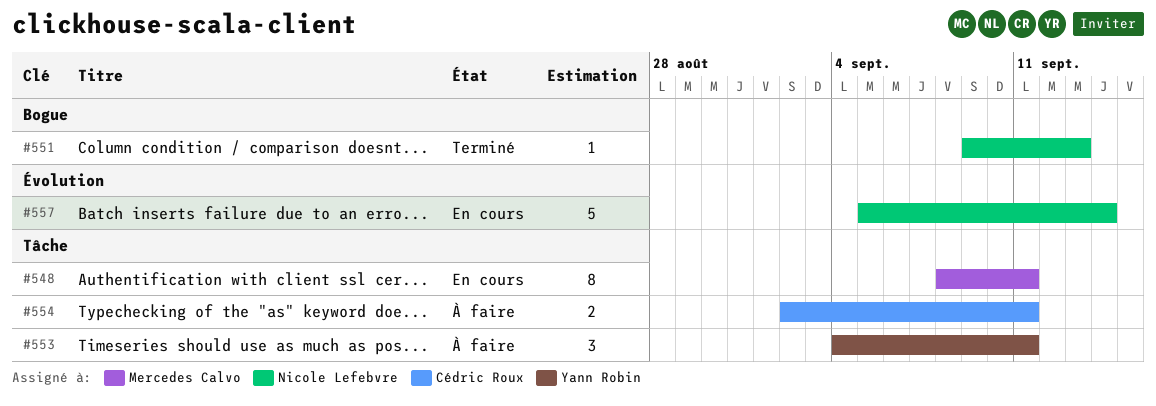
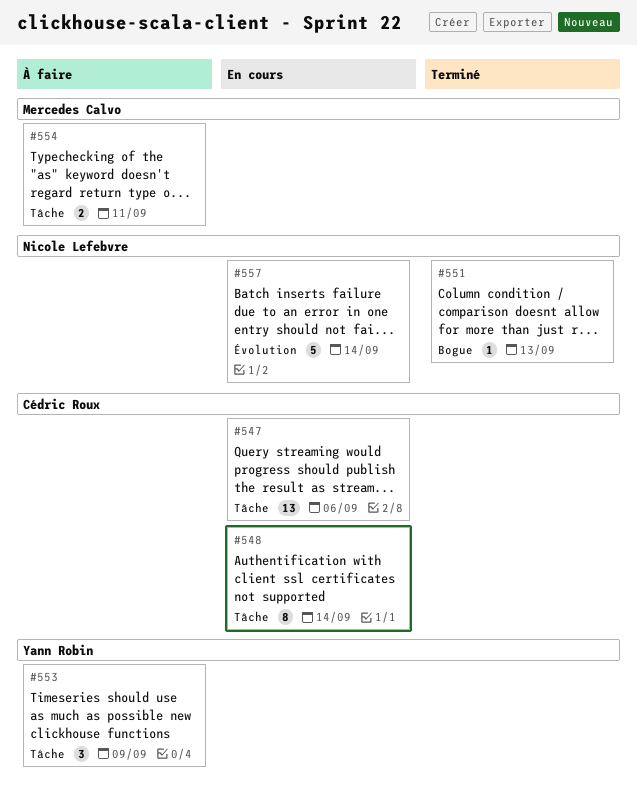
#547: none -> present
#548, owner: Mercedes Calvo -> Cédric Roux
#548, due: Sep 11 -> Sep 14
#553, due: Sep 11 -> Sep 9
#554, owner: Cédric Roux -> Mercedes Calvo

